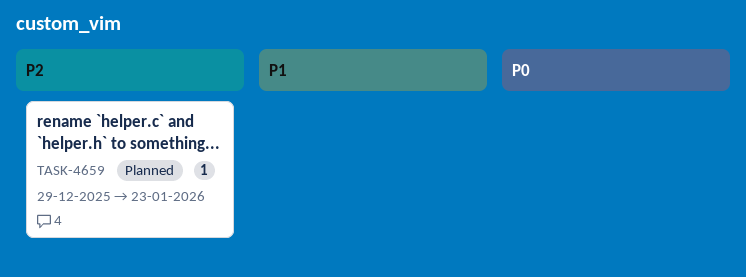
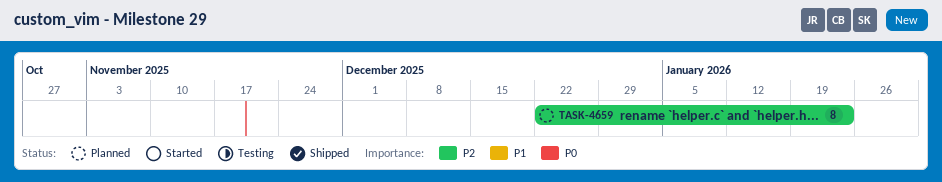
TASK-4659, estimate: 1 -> 8
TASK-4659, start: Dec 29 -> Dec 22

